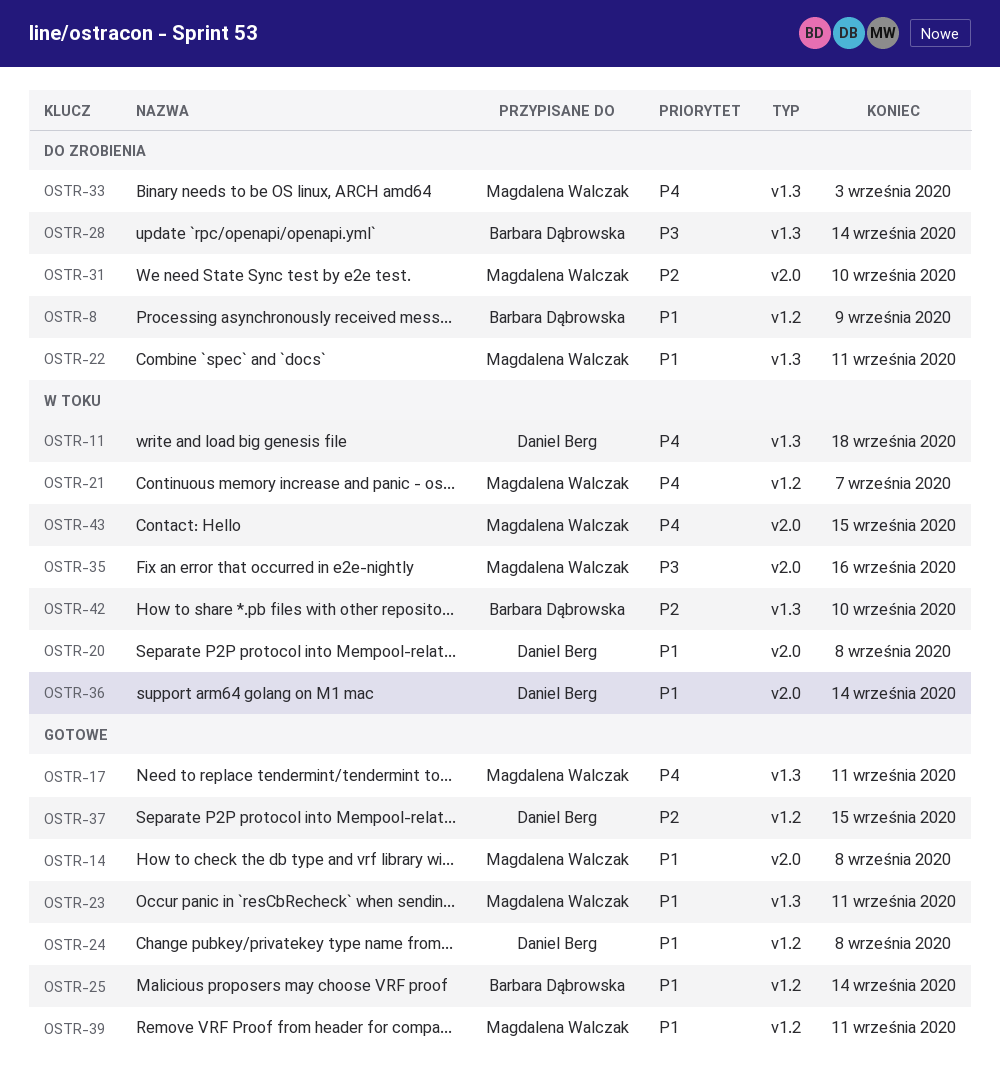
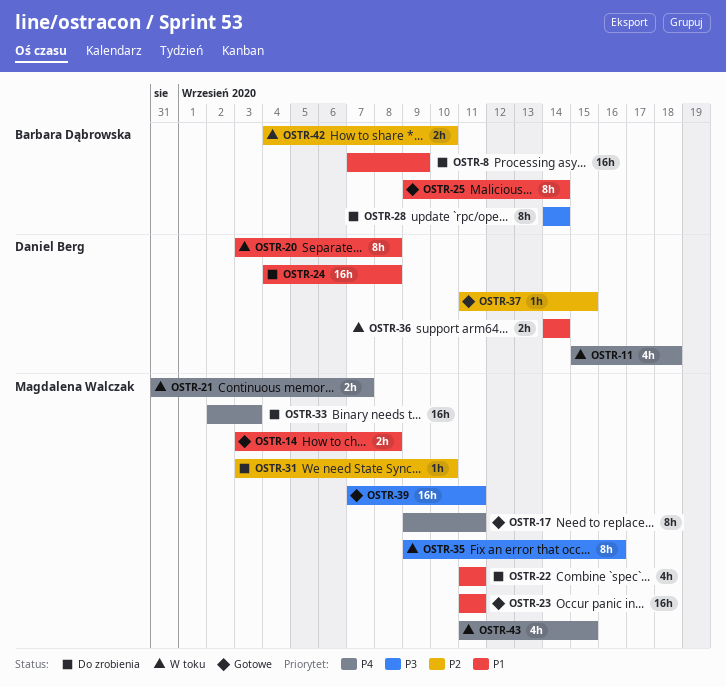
OSTR-24, status: Gotowe -> Do zrobienia
OSTR-39, priority: P1 -> P3

